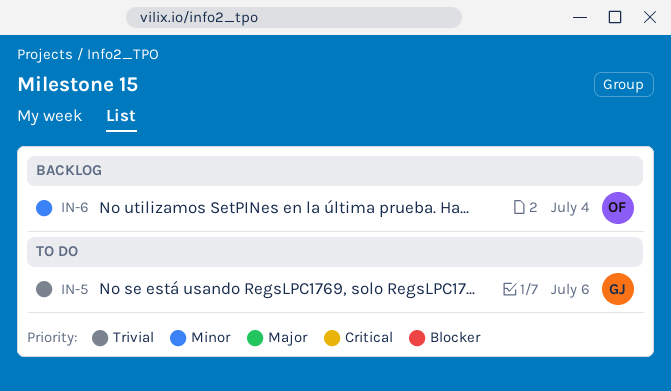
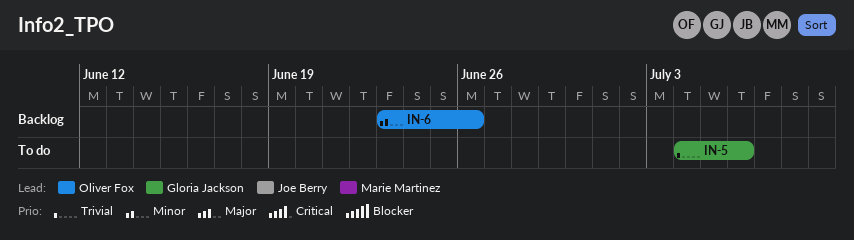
IN-6, due: Jul 4 -> Jun 26

